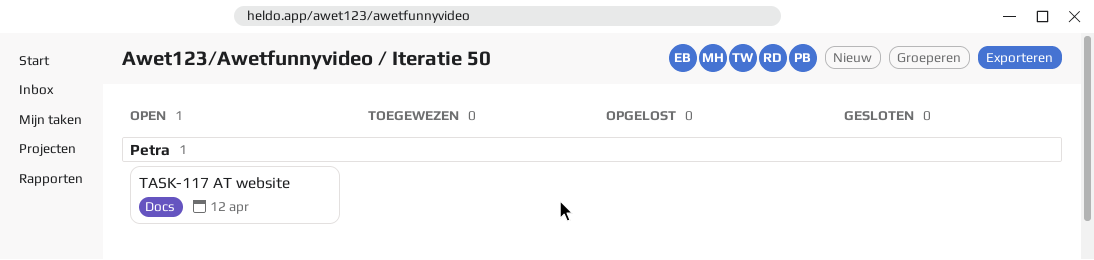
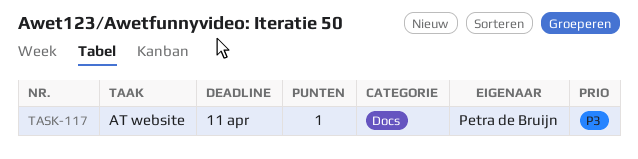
TASK-117, due: Apr 12 -> Apr 11

